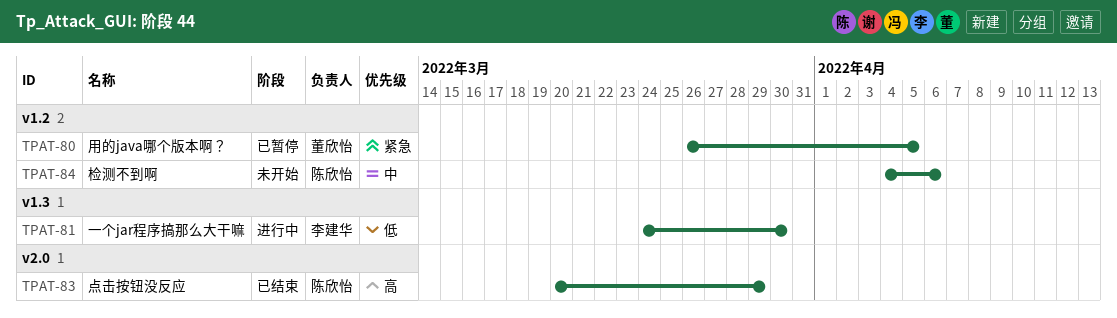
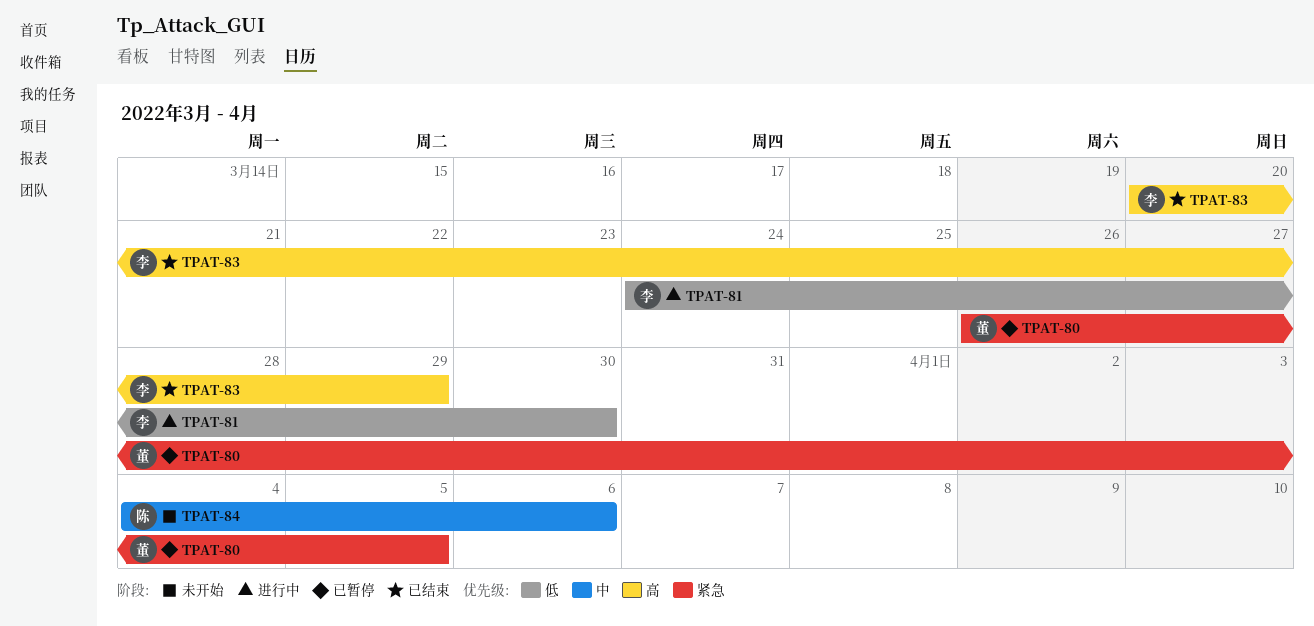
TPAT-83, owner: 陈欣怡 -> 李建华

